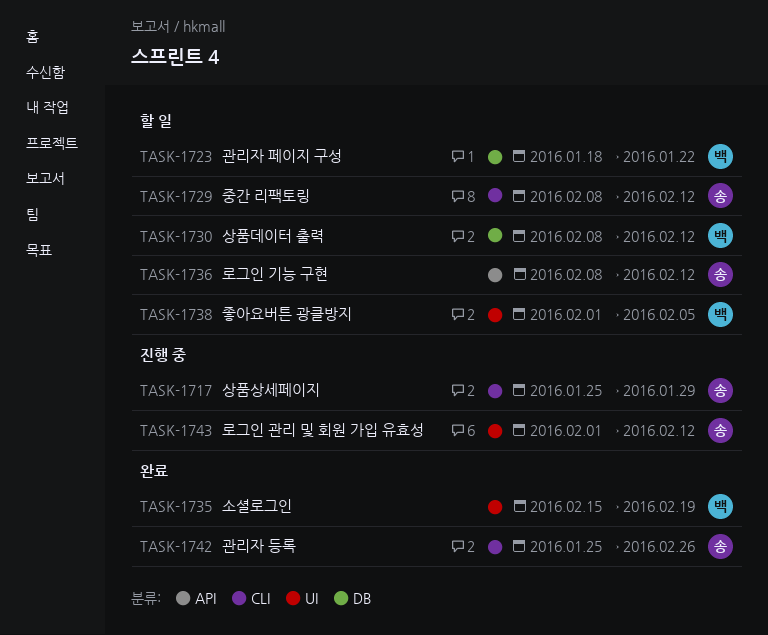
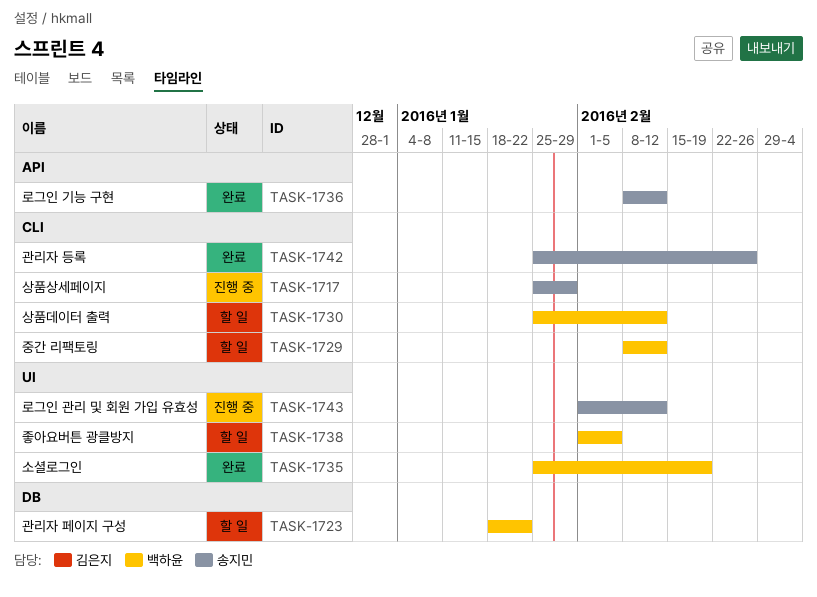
TASK-1729, owner: 송지민 -> 백하윤
TASK-1730, label: DB -> CLI
TASK-1730, start: Feb 8 -> Jan 25
TASK-1735, start: Feb 15 -> Jan 25
TASK-1736, status: 할 일 -> 완료

